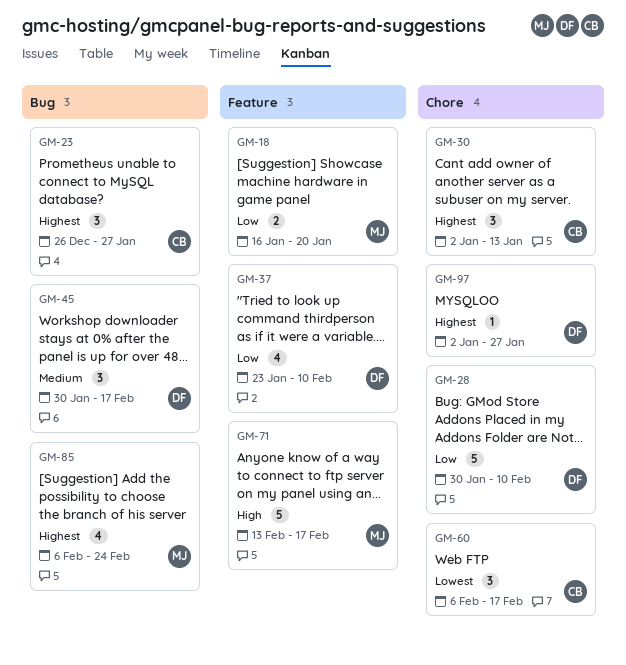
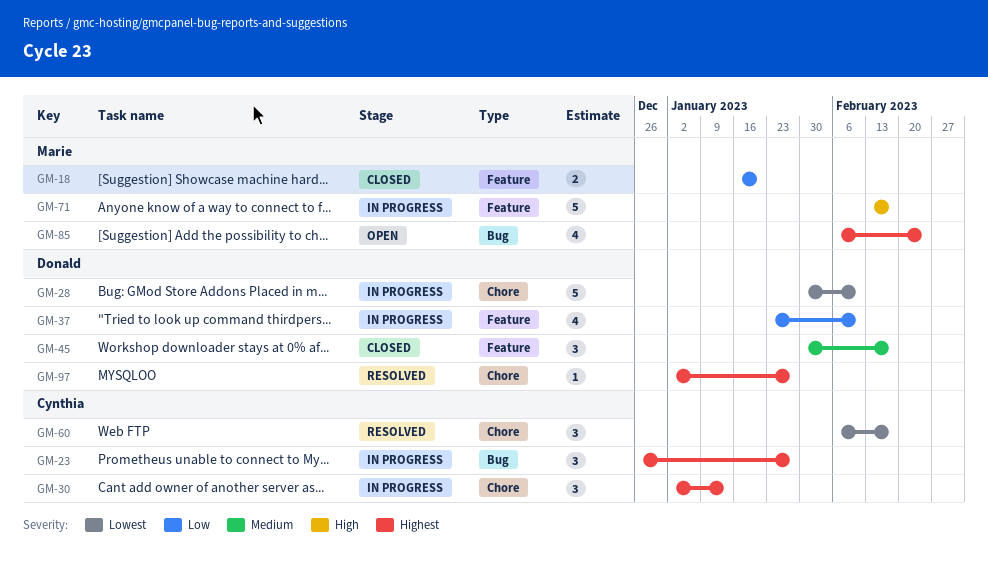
GM-28, priority: Low -> Lowest
GM-45, label: Bug -> Feature

